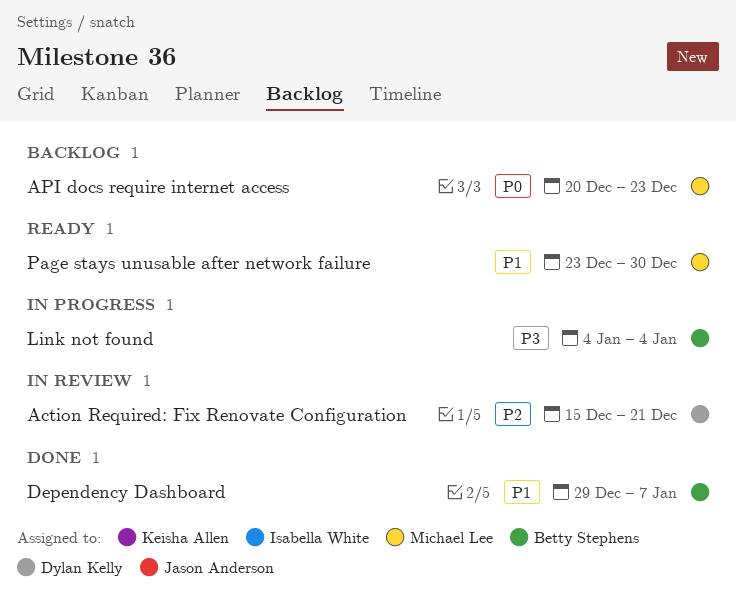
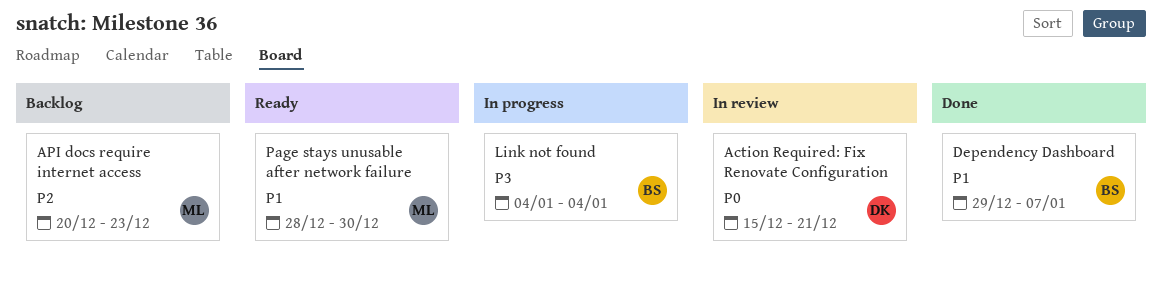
Action Required: Fix Renovate Configuration, priority: P2 -> P0
API docs require internet access, priority: P0 -> P2
Page stays unusable after network failure, start: Dec 23 -> Dec 28

